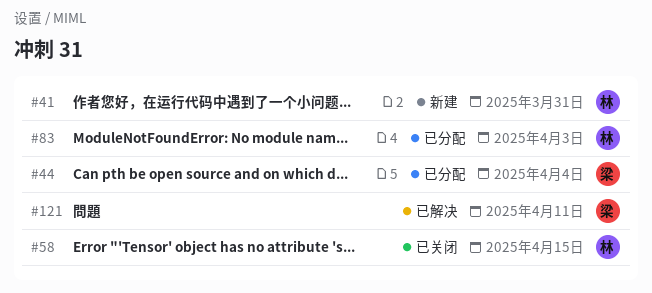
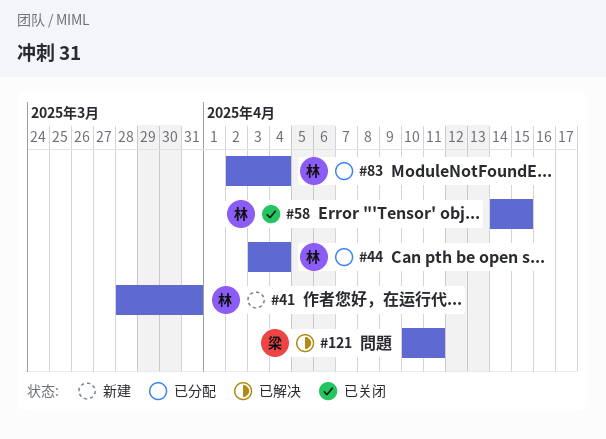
#44, owner: 梁 -> 林
#83, due: Apr 3 -> Apr 4

